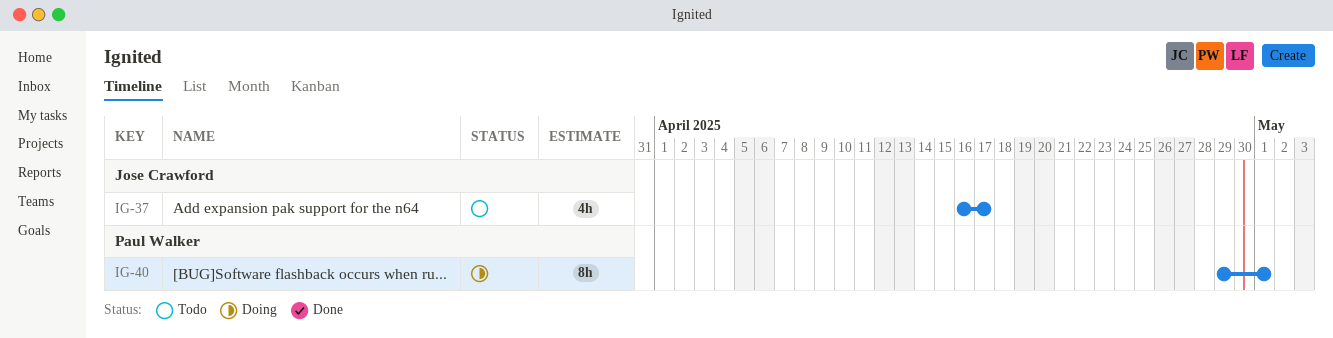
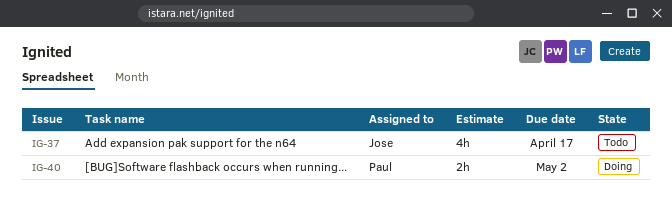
IG-40, estimate: 8h -> 2h
IG-40, due: May 1 -> May 2

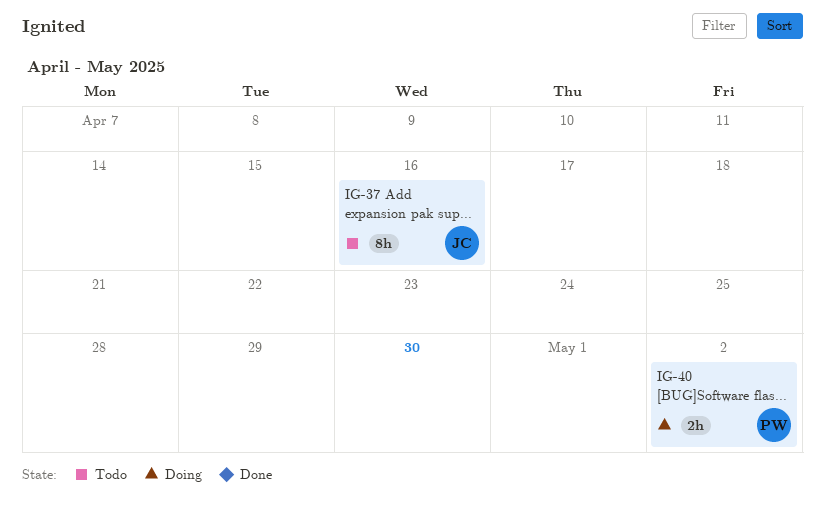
IG-37, estimate: 4h -> 8h
IG-37, due: Apr 17 -> Apr 16

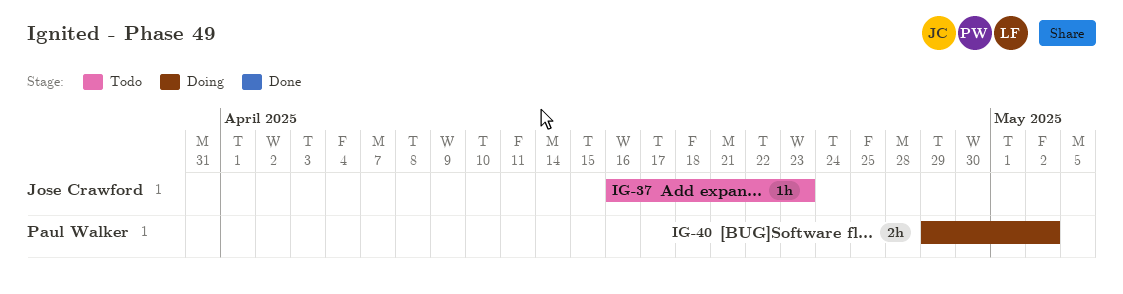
IG-37, estimate: 8h -> 1h
IG-37, due: Apr 16 -> Apr 23

